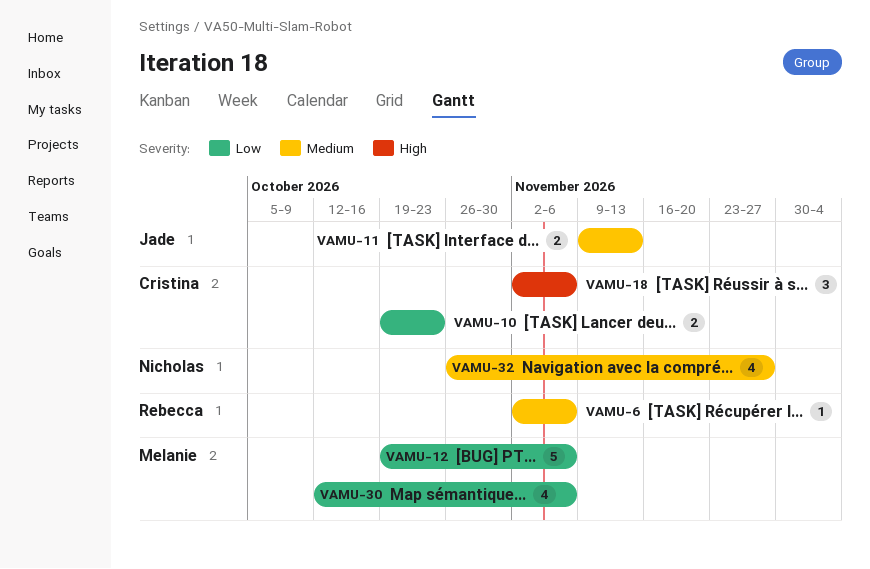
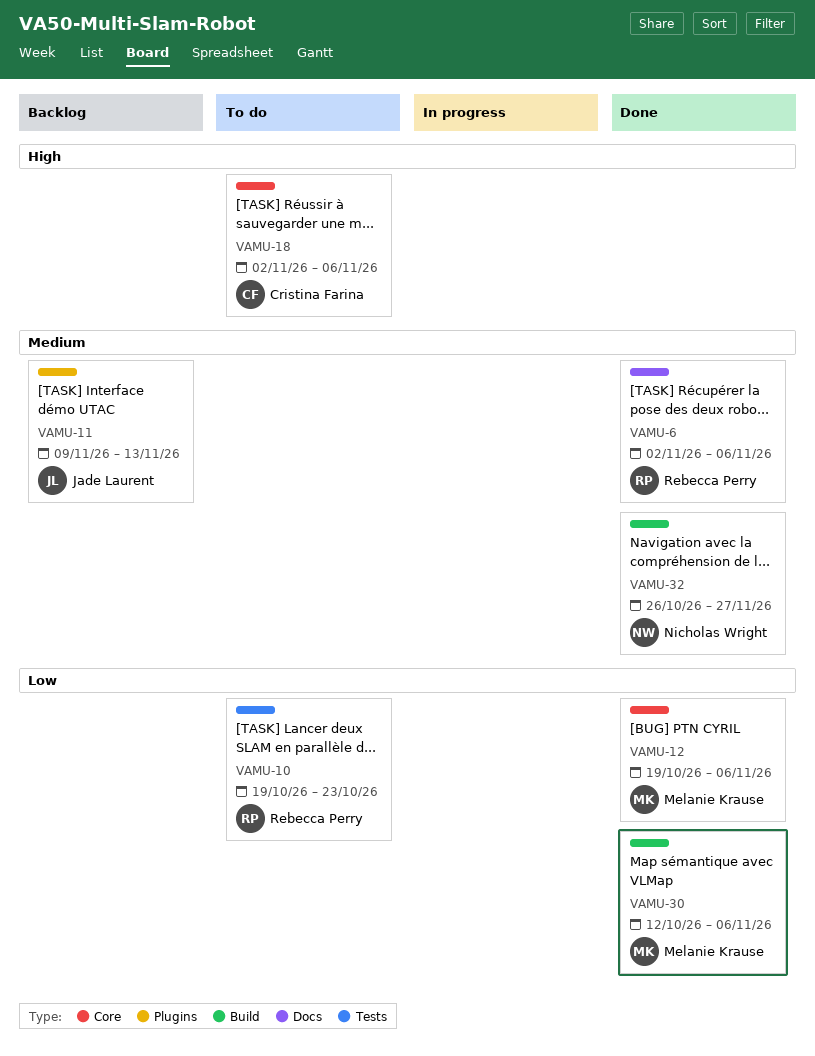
VAMU-10, owner: Cristina Farina -> Rebecca Perry

